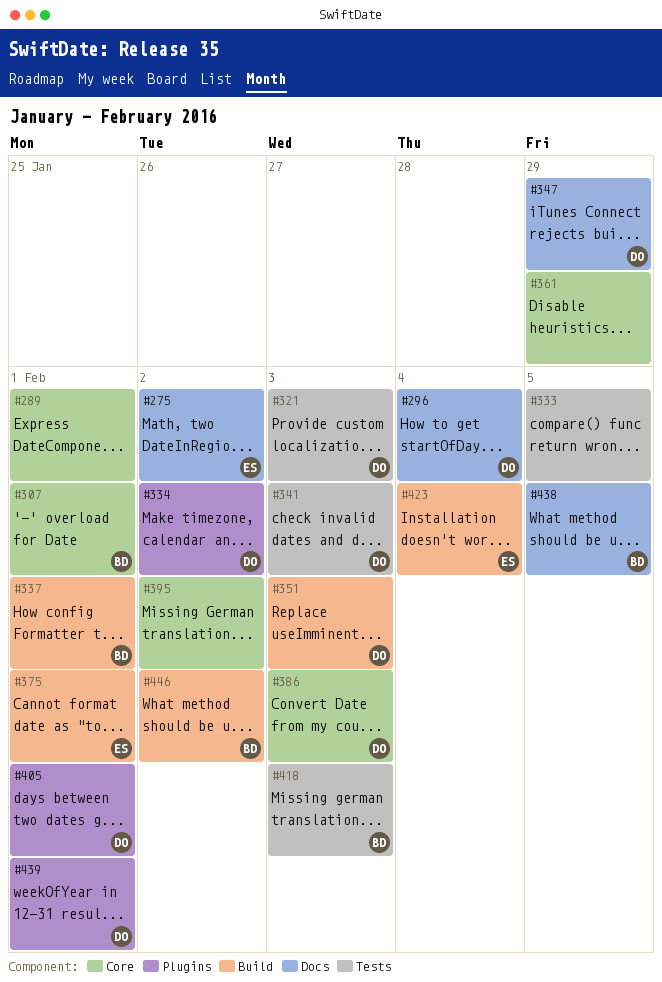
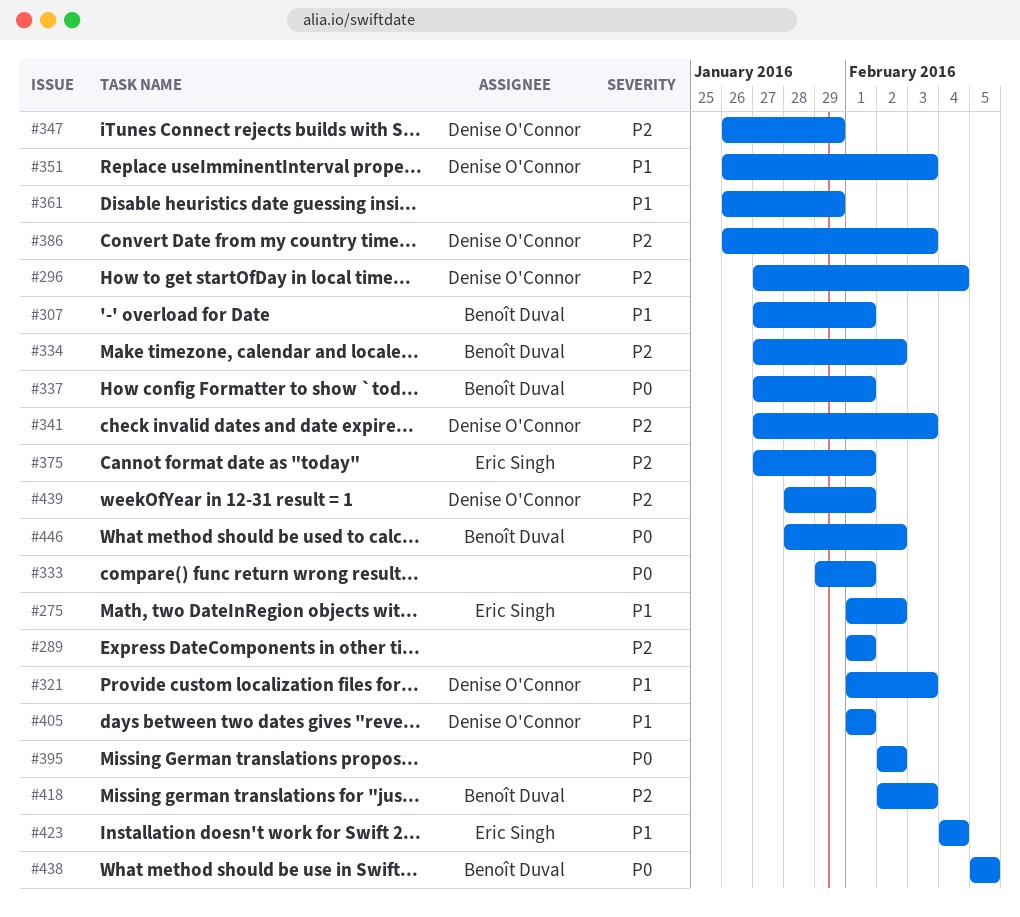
#333, due: Feb 5 -> Feb 1
#334, owner: Denise O'Connor -> Benoît Duval

